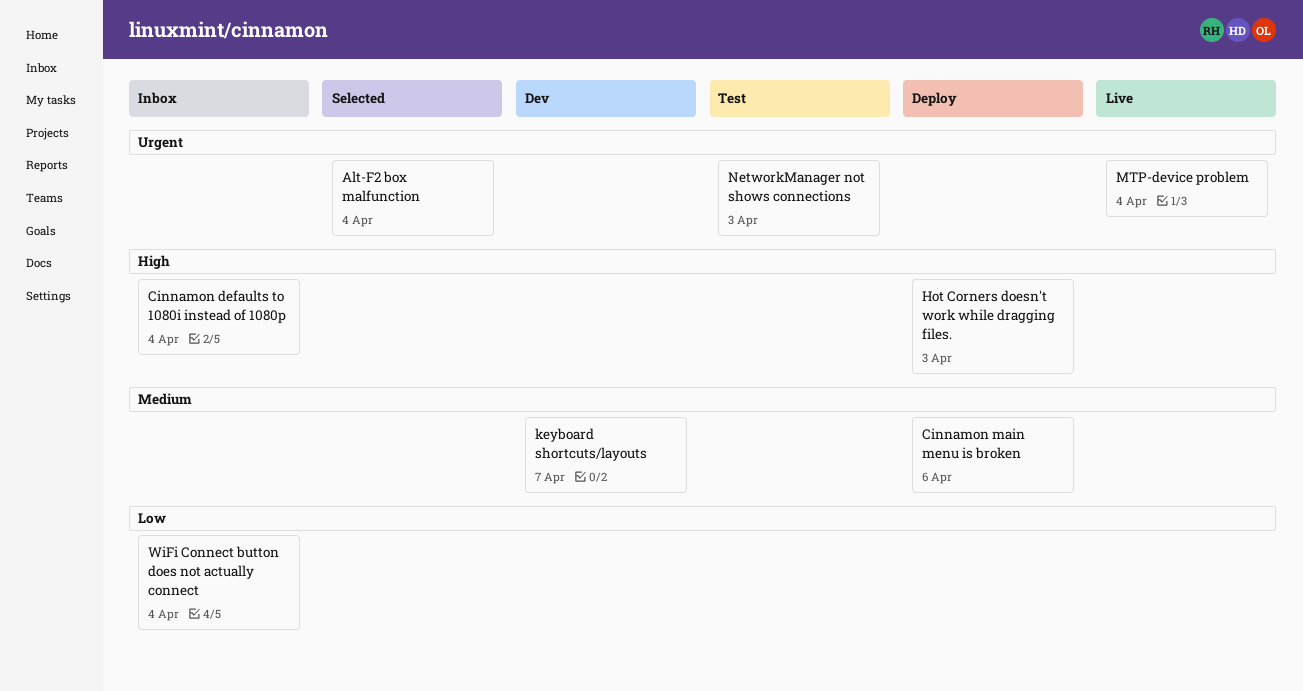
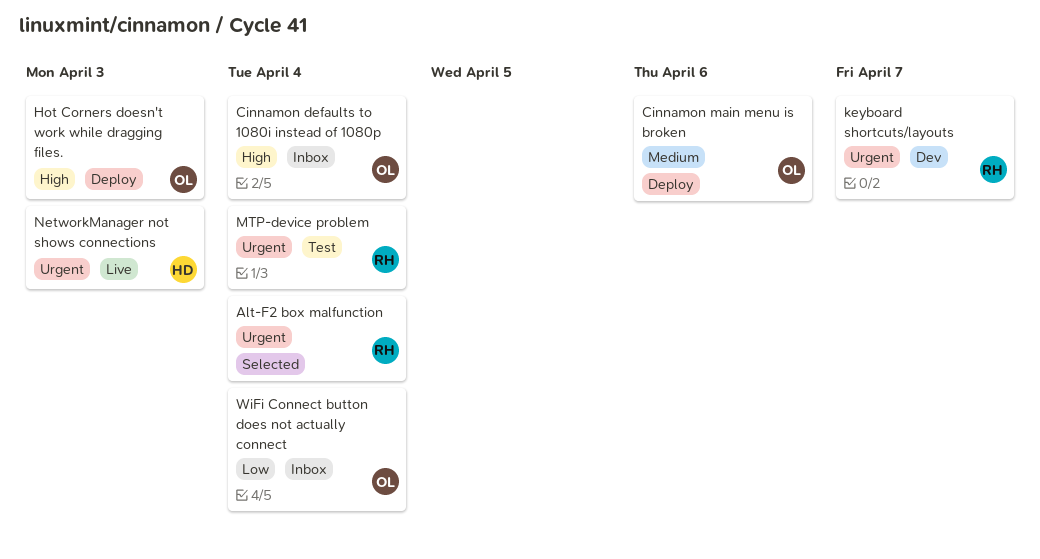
keyboard shortcuts/layouts, priority: Medium -> Urgent
MTP-device problem, status: Live -> Test
NetworkManager not shows connections, status: Test -> Live

